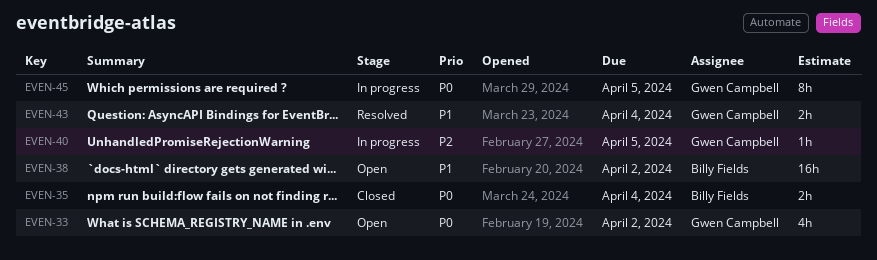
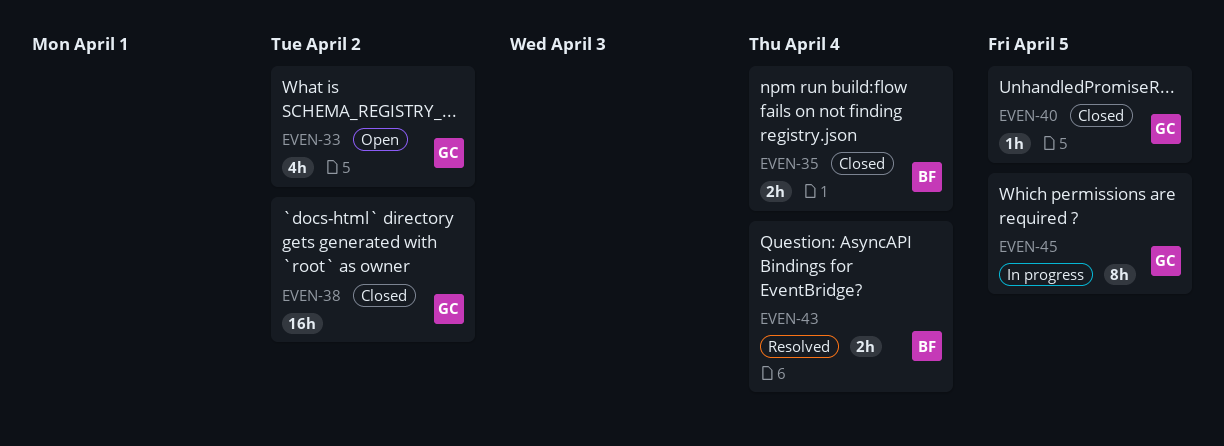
EVEN-38, status: Open -> Closed
EVEN-38, owner: Billy Fields -> Gwen Campbell
EVEN-40, status: In progress -> Closed
EVEN-43, owner: Gwen Campbell -> Billy Fields

